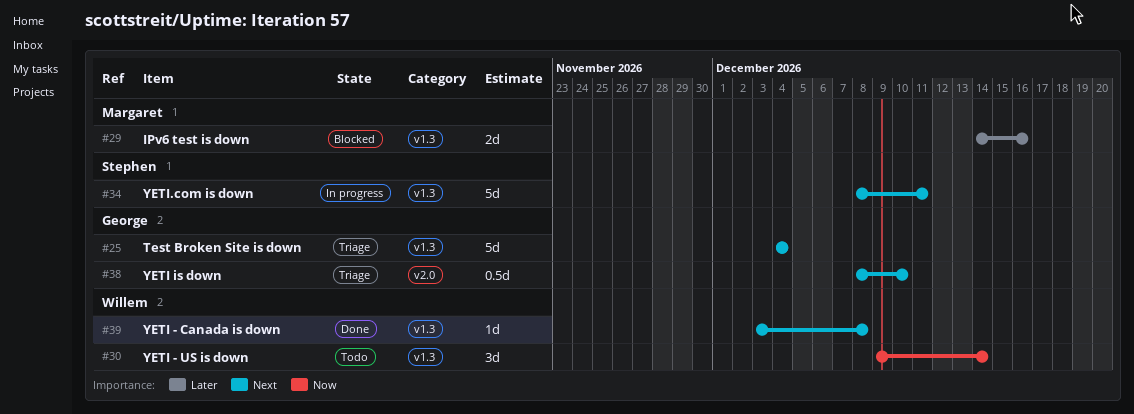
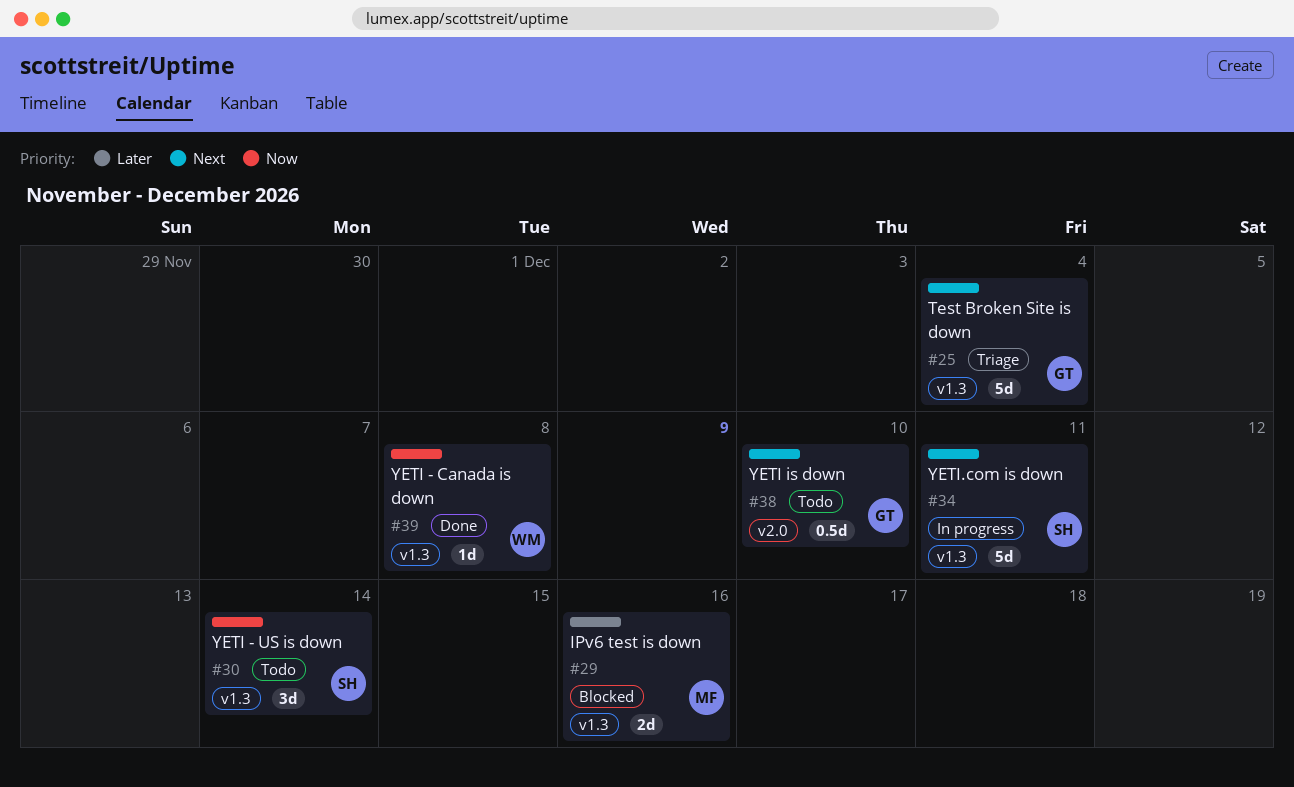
#30, owner: Willem -> Stephen
#38, status: Triage -> Todo
#39, priority: Next -> Now

